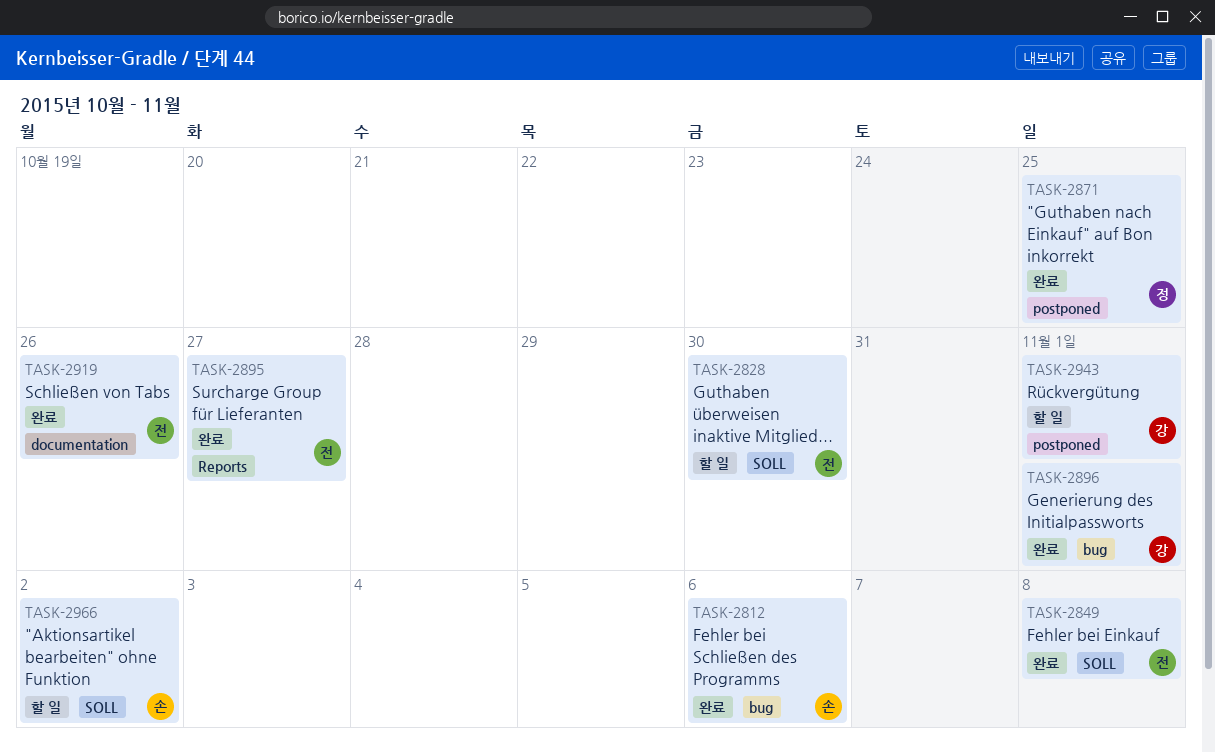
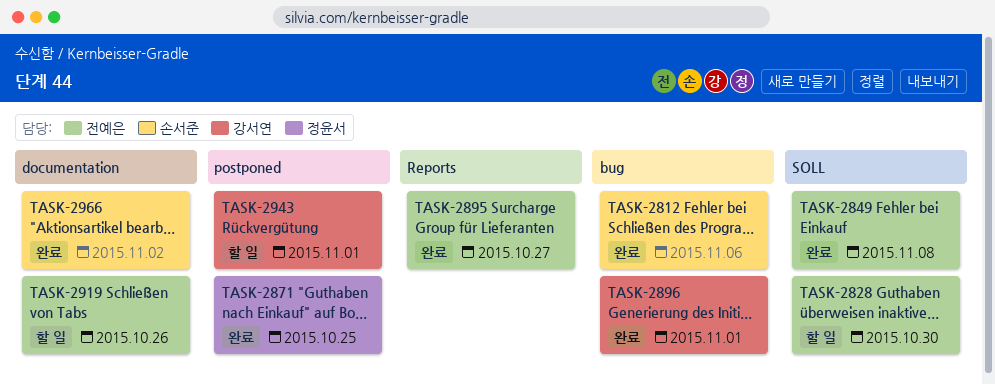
TASK-2919, status: 완료 -> 할 일
TASK-2966, status: 할 일 -> 완료
TASK-2966, label: SOLL -> documentation

